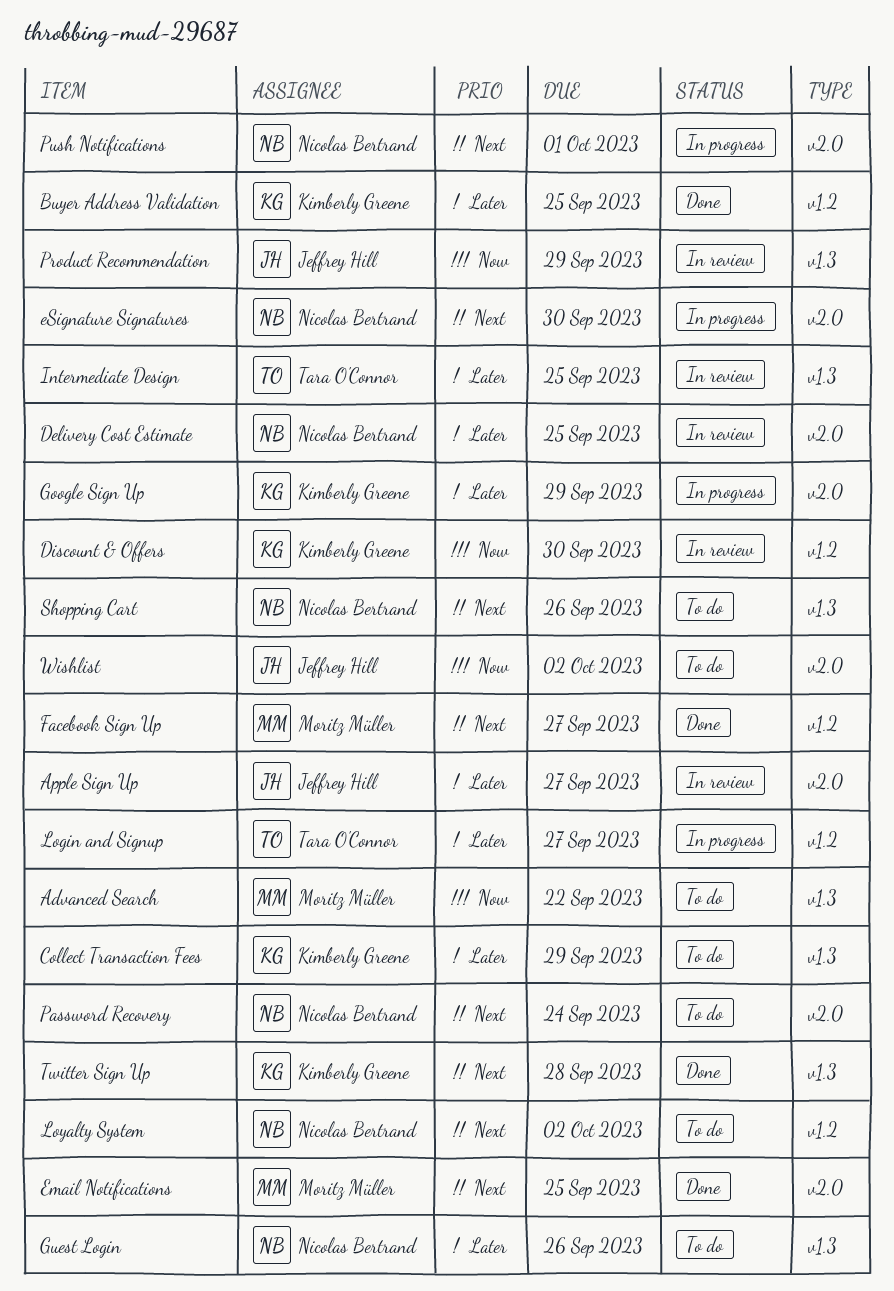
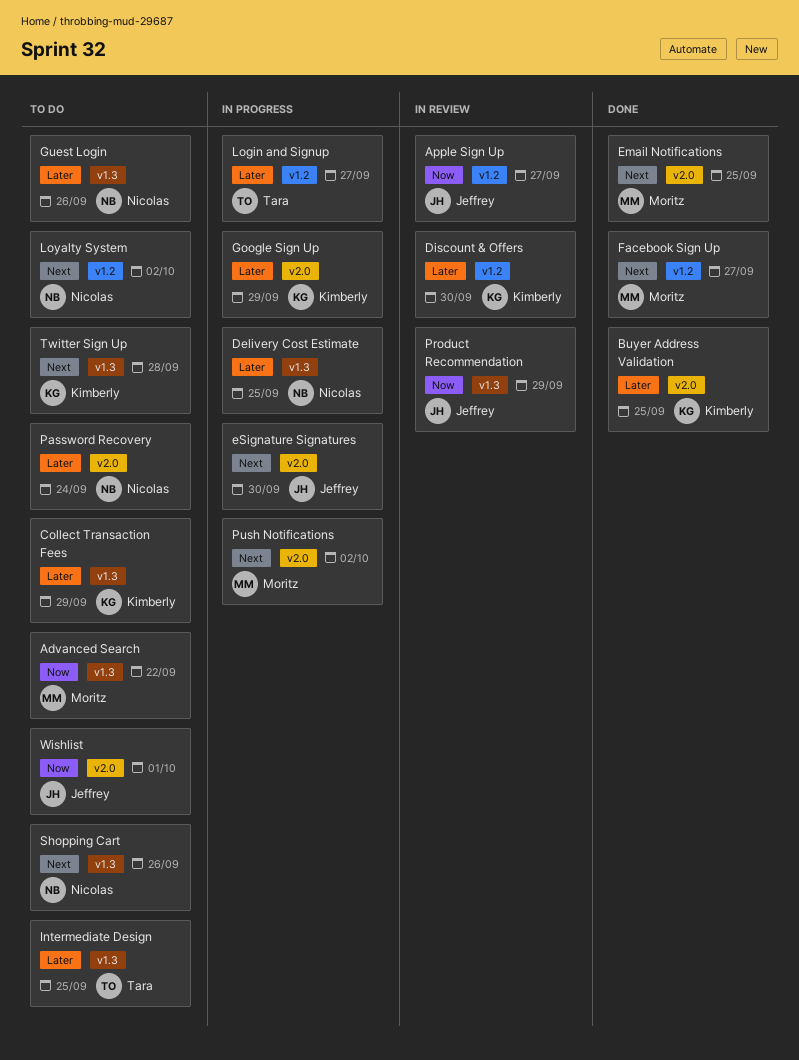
Apple Sign Up, priority: Later -> Now
Apple Sign Up, label: v2.0 -> v1.2
Buyer Address Validation, label: v1.2 -> v2.0
Delivery Cost Estimate, status: In review -> In progress
Delivery Cost Estimate, label: v2.0 -> v1.3
Discount & Offers, priority: Now -> Later
eSignature Signatures, owner: Nicolas Bertrand -> Jeffrey Hill
Intermediate Design, status: In review -> To do
Password Recovery, priority: Next -> Later
Push Notifications, owner: Nicolas Bertrand -> Moritz Müller
Push Notifications, due: Oct 1 -> Oct 2
Twitter Sign Up, status: Done -> To do
Wishlist, due: Oct 2 -> Oct 1

